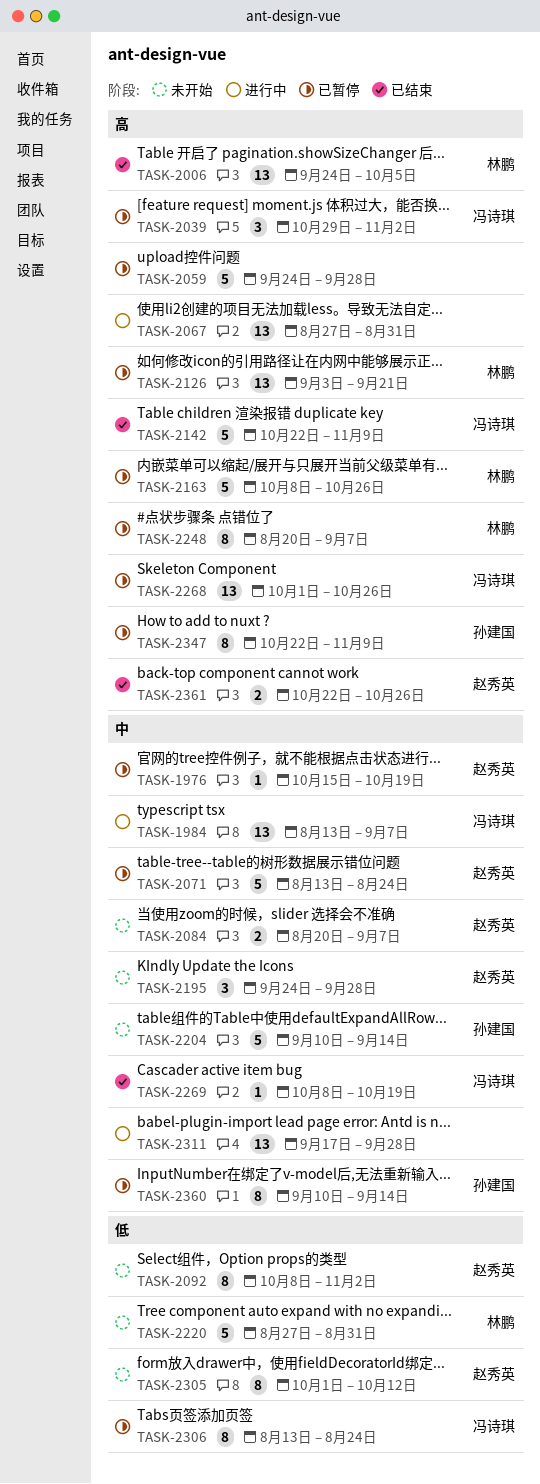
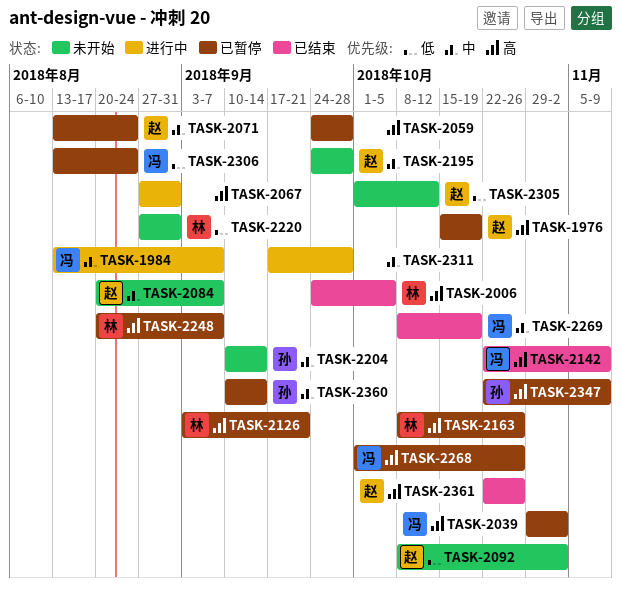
TASK-1976, priority: 中 -> 高

